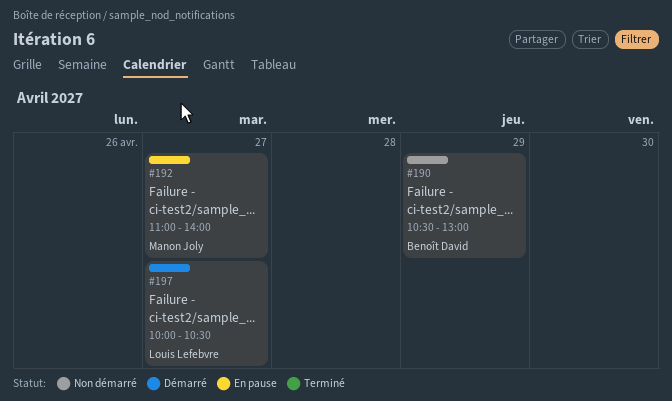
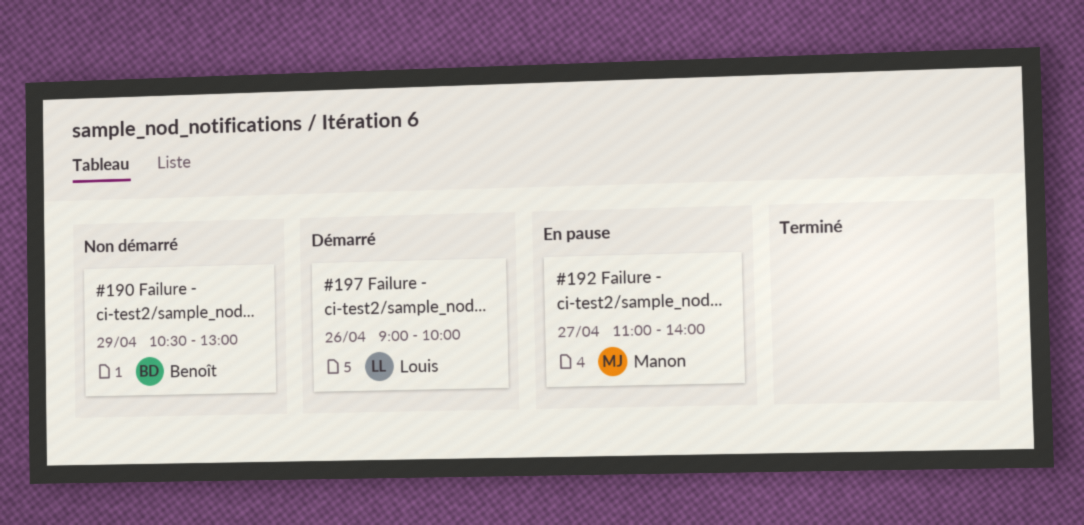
#197, day: Apr 27 -> Apr 26
#197, begins: 10:00 -> 09:00
#197, ends: 10:30 -> 10:00

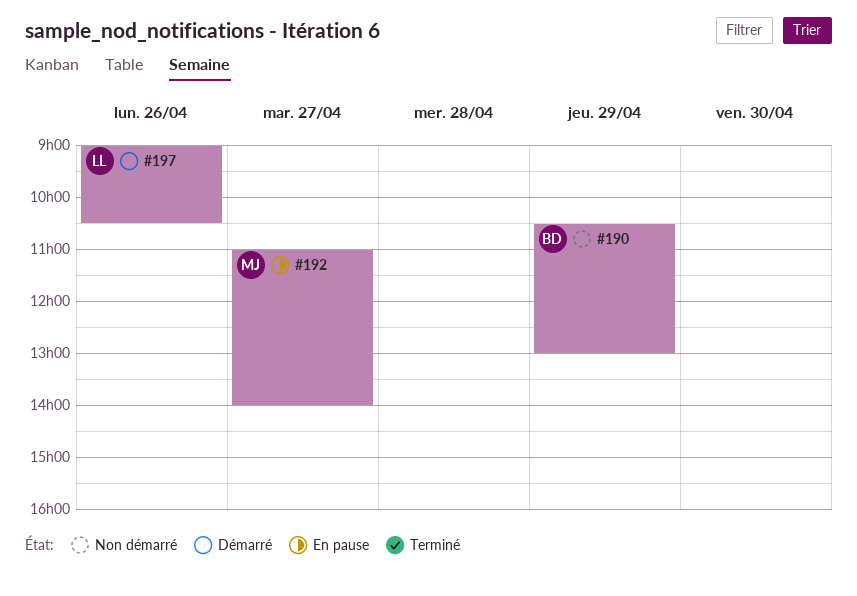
#197, ends: 10:00 -> 10:30

